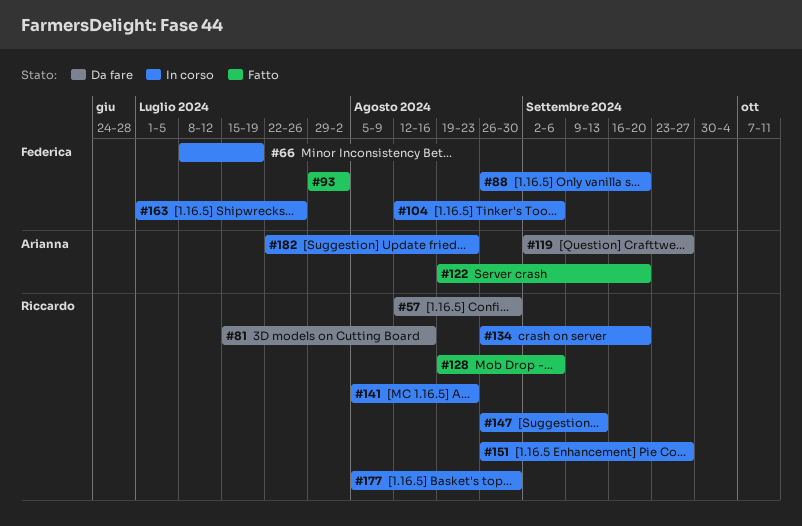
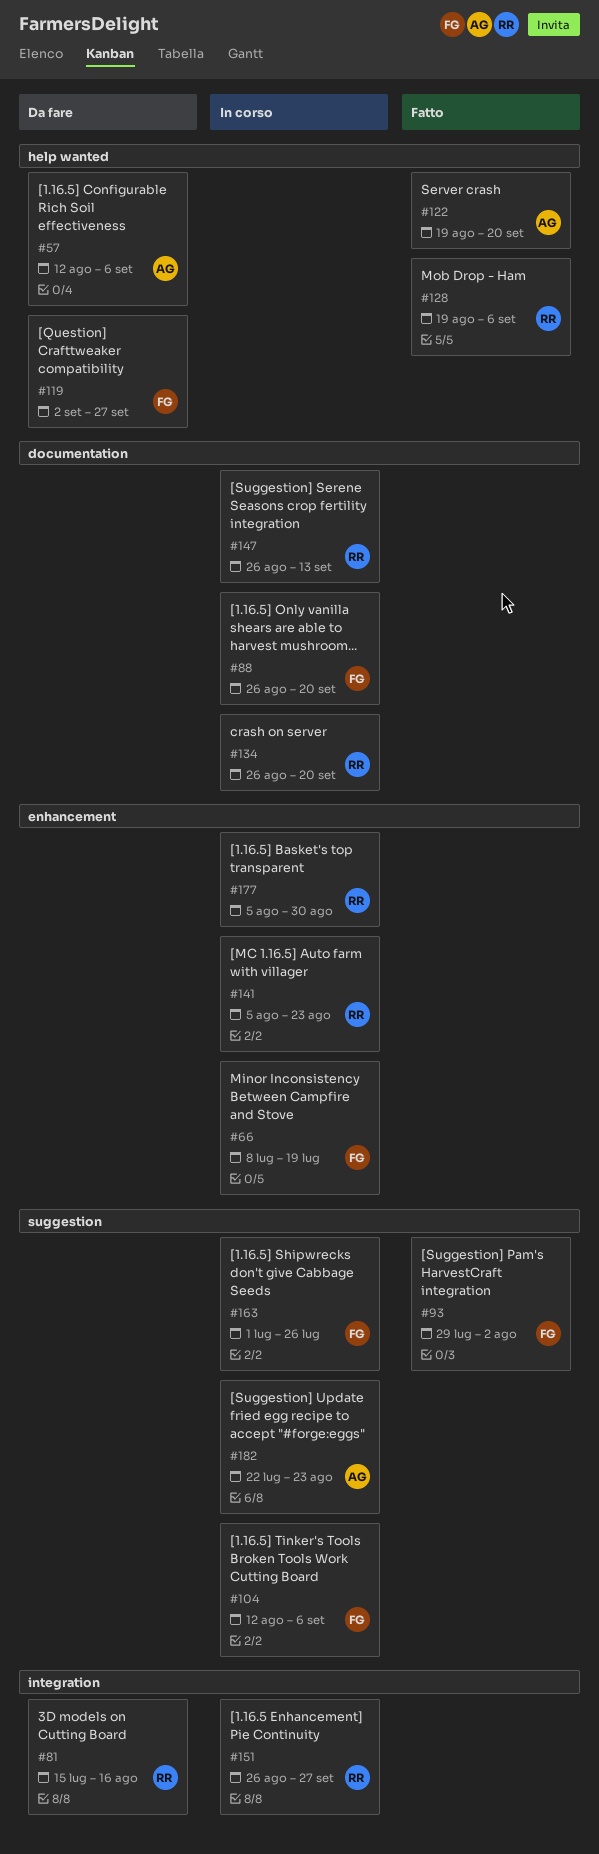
#57, owner: Riccardo -> Arianna
#57, due: Aug 30 -> Sep 6
#119, owner: Arianna -> Federica

